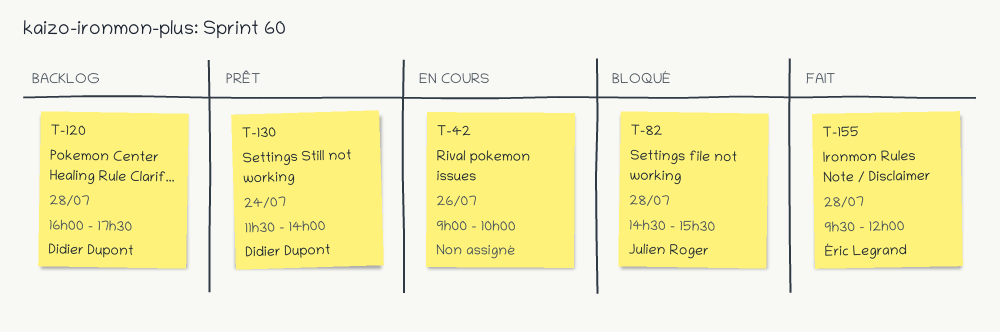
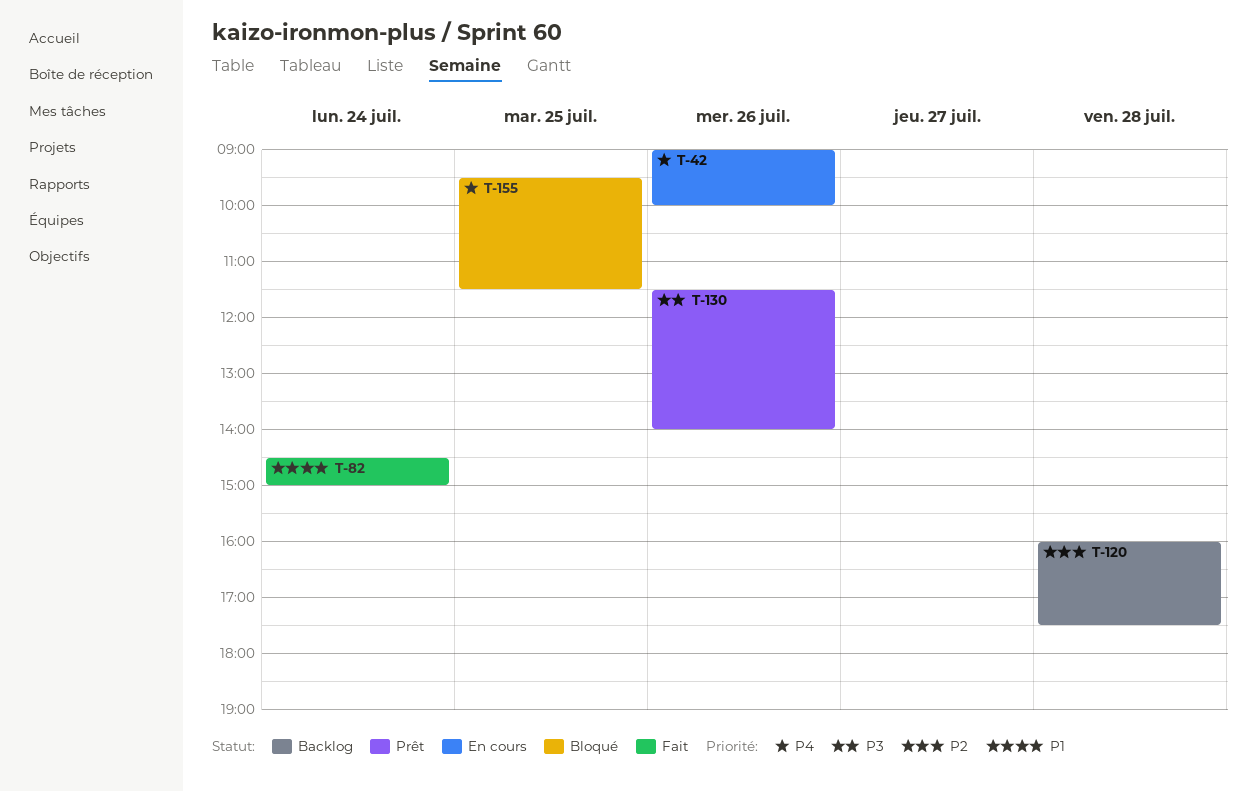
T-82, status: Bloqué -> Fait
T-82, day: Jul 28 -> Jul 24
T-82, ends: 15:30 -> 15:00
T-130, day: Jul 24 -> Jul 26
T-155, status: Fait -> Bloqué
T-155, day: Jul 28 -> Jul 25
T-155, ends: 12:00 -> 11:30

